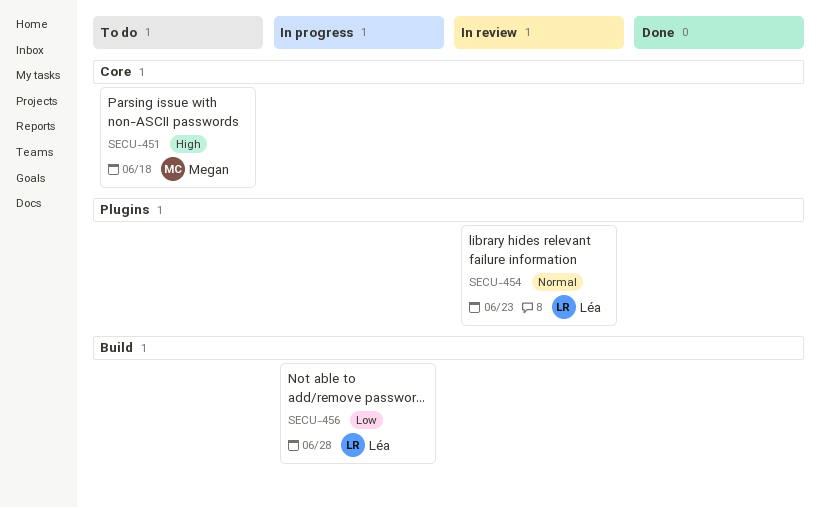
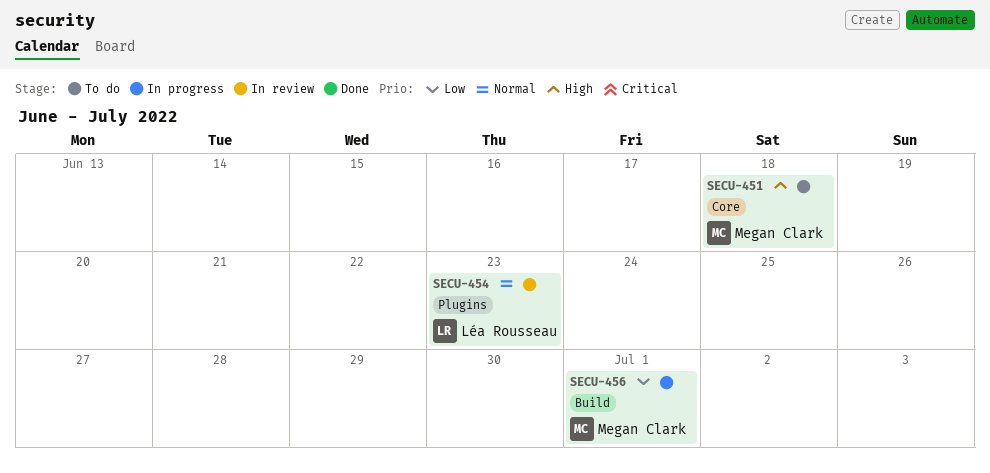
SECU-456, owner: Léa Rousseau -> Megan Clark
SECU-456, due: Jun 28 -> Jul 1

